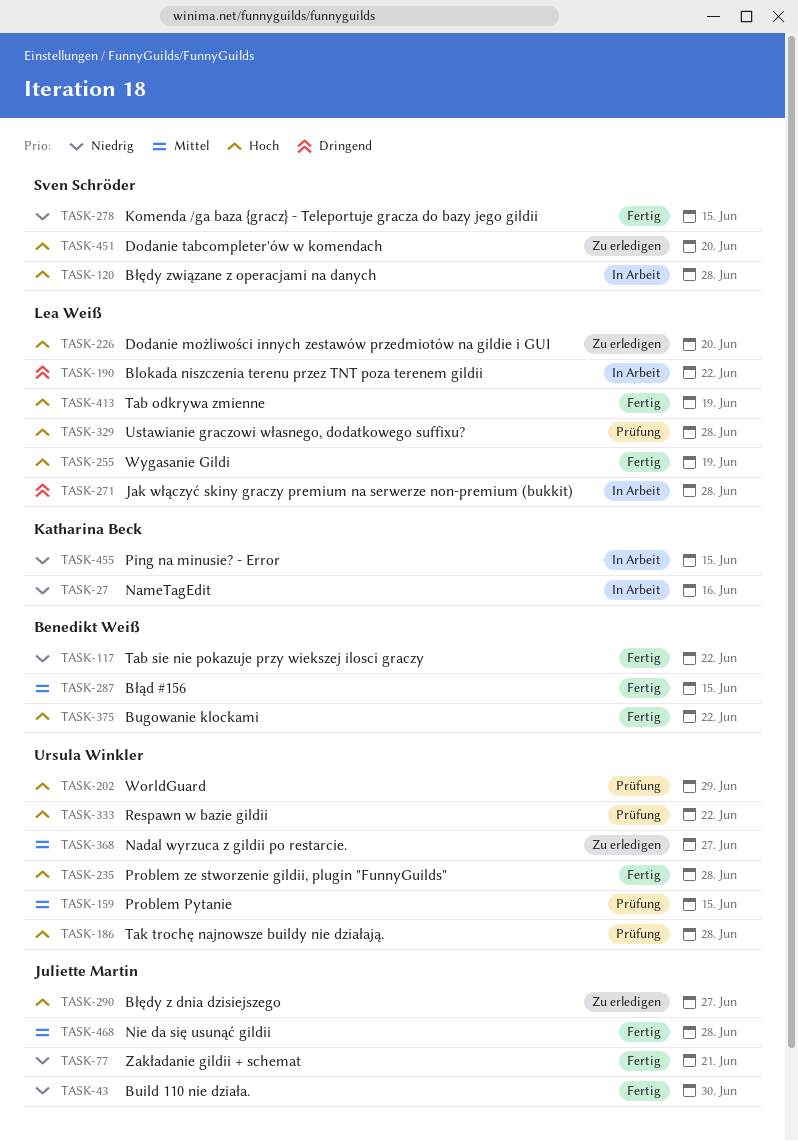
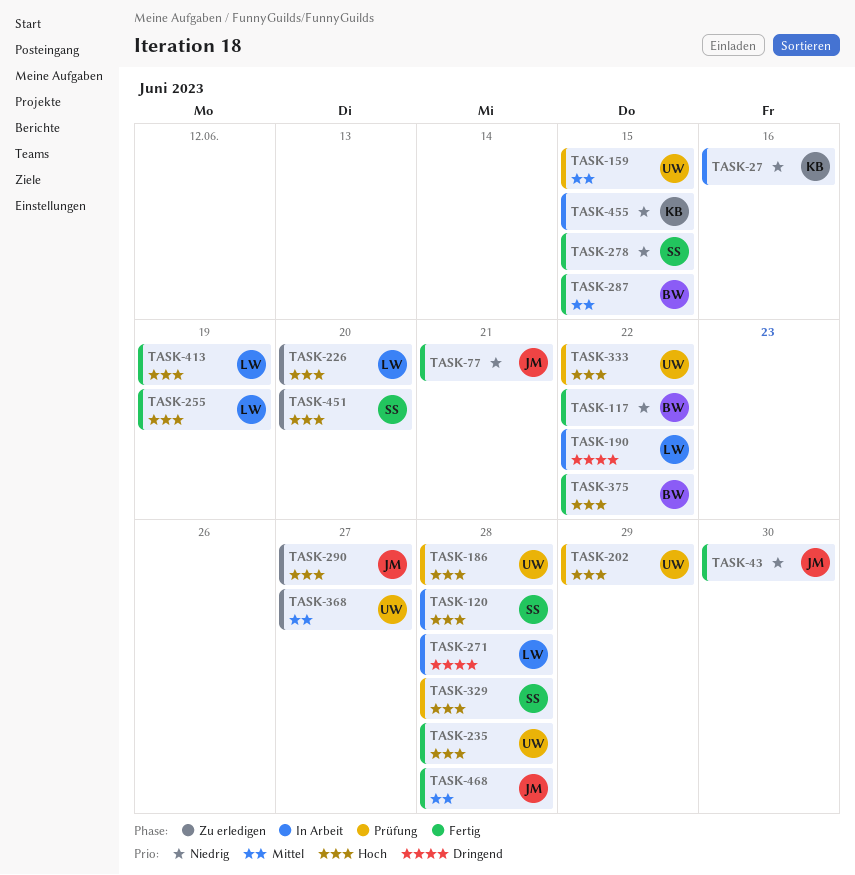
TASK-329, owner: Lea Weiß -> Sven Schröder

